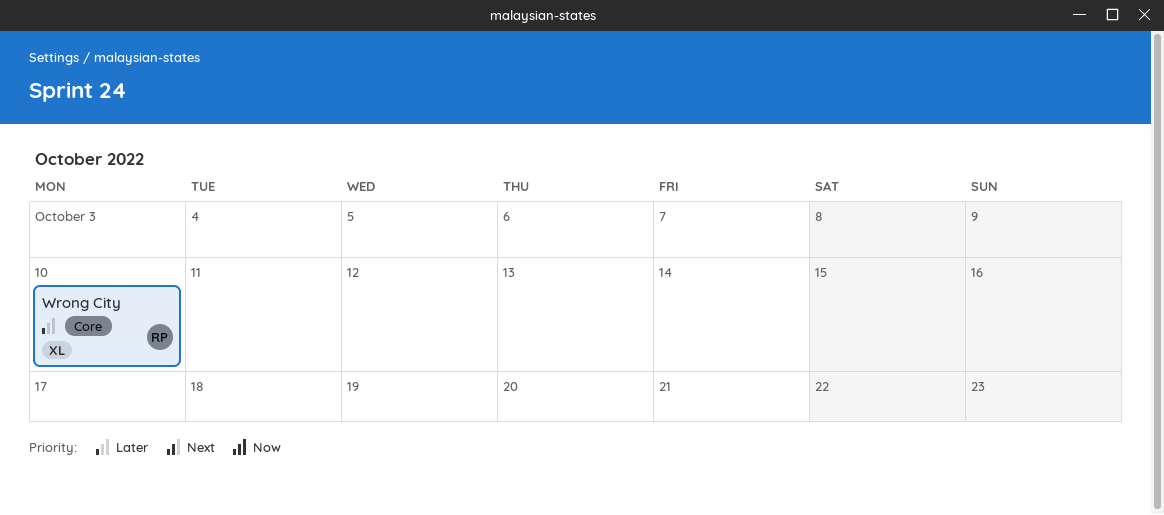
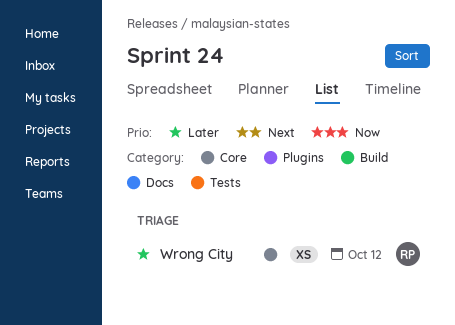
Wrong City, estimate: XL -> XS
Wrong City, due: Oct 10 -> Oct 12

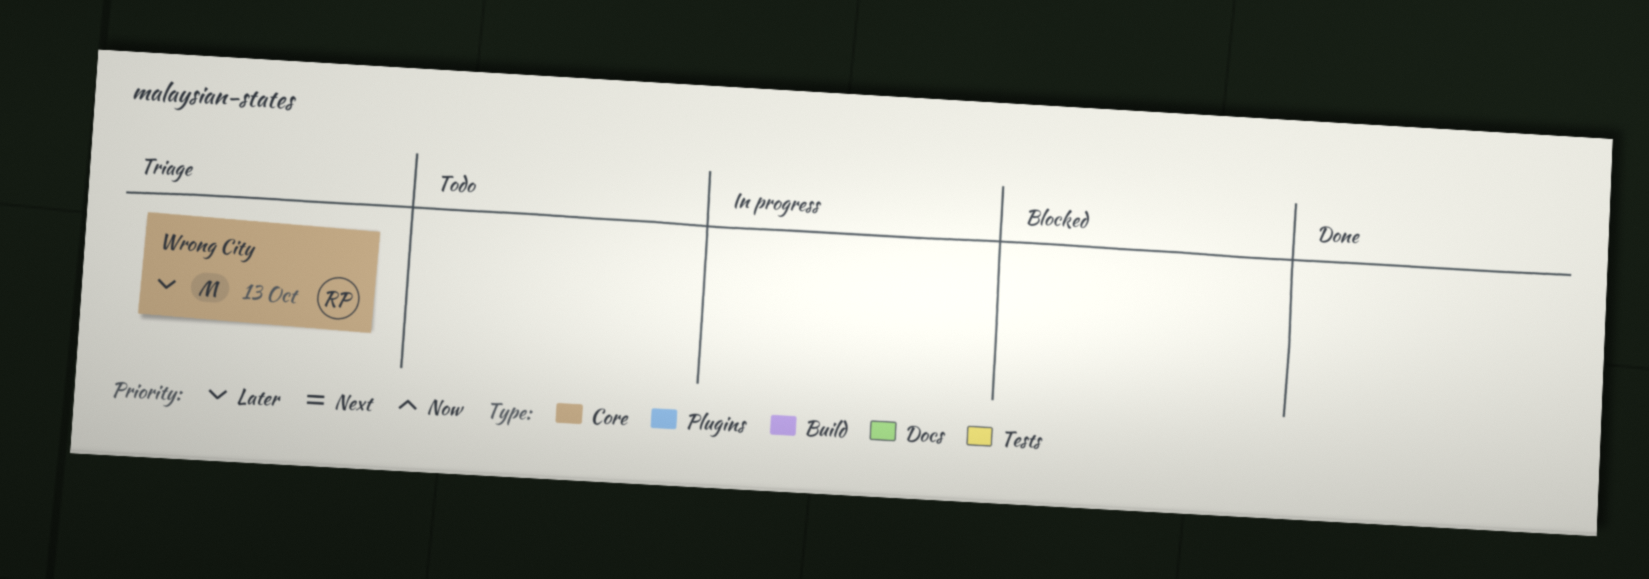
Wrong City, estimate: XS -> M
Wrong City, due: Oct 12 -> Oct 13

